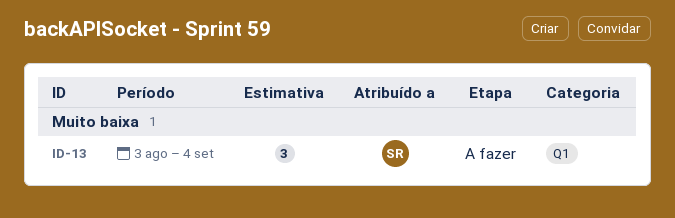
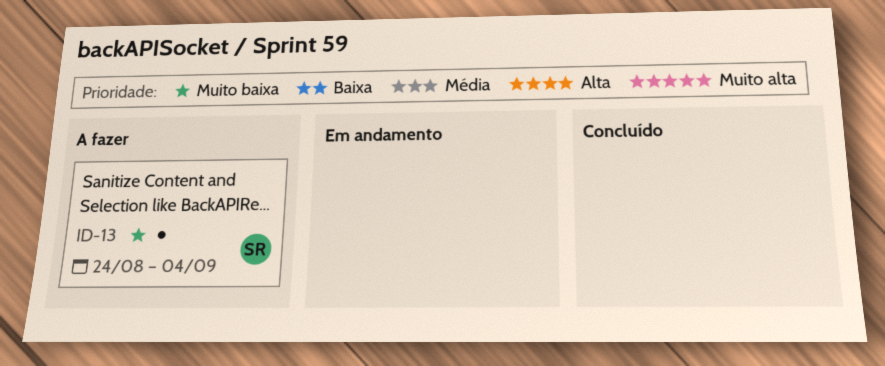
ID-13, estimate: 3 -> 1
ID-13, start: Aug 3 -> Aug 24

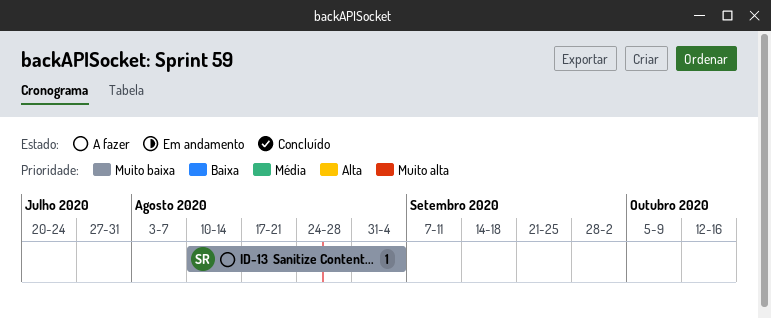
ID-13, start: Aug 24 -> Aug 10

